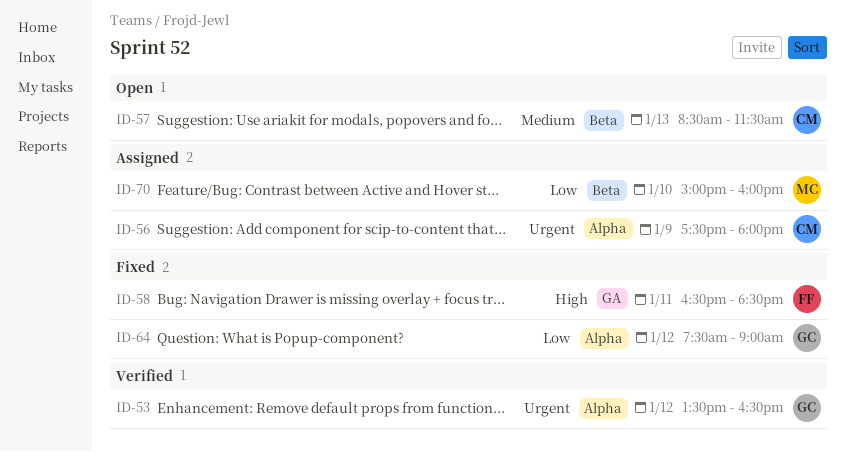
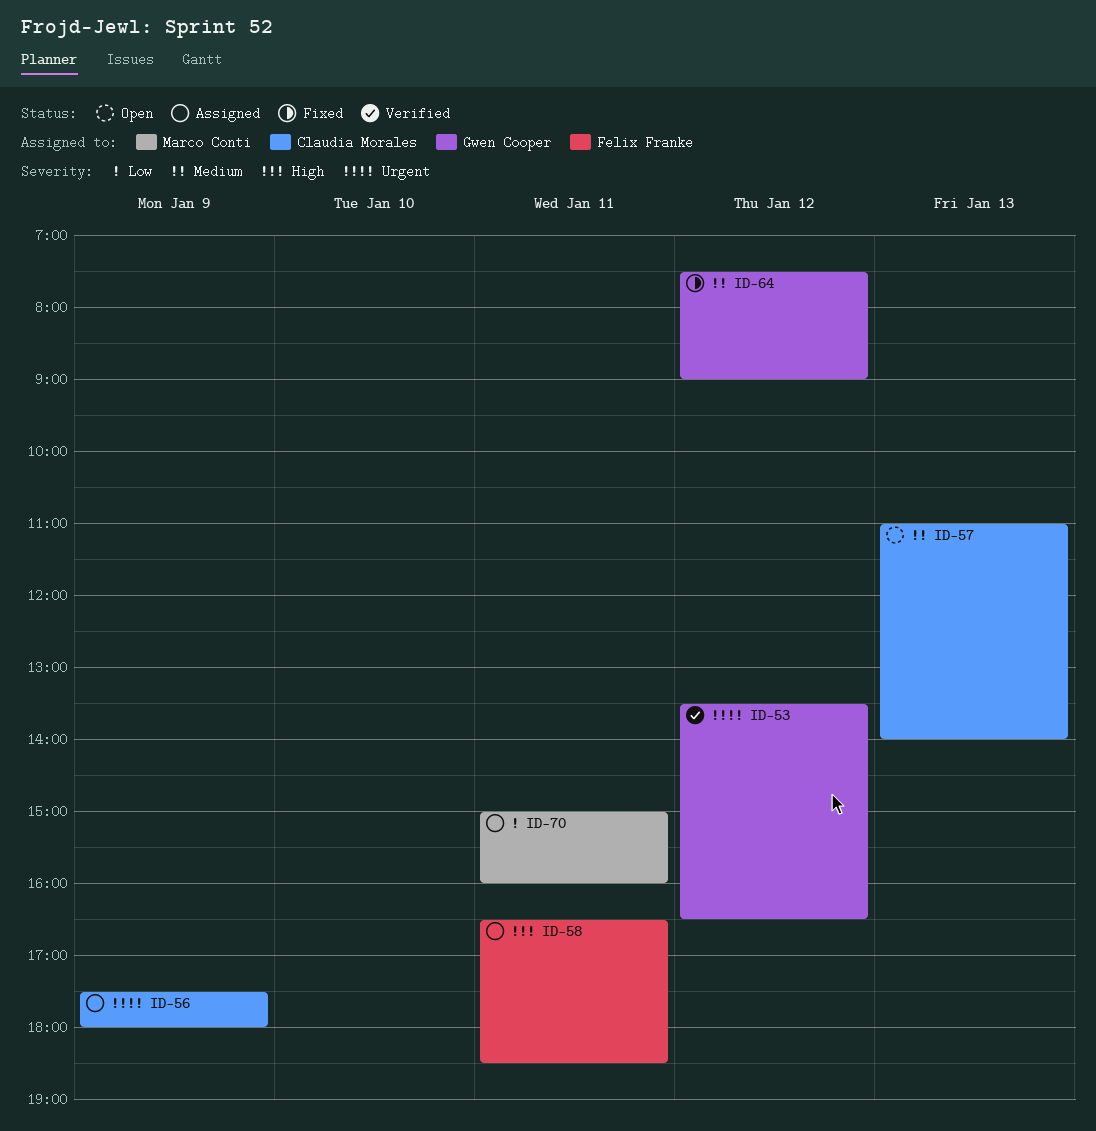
ID-57, begins: 08:30 -> 11:00
ID-57, ends: 11:30 -> 14:00
ID-58, status: Fixed -> Assigned
ID-64, priority: Low -> Medium
ID-70, day: Jan 10 -> Jan 11

